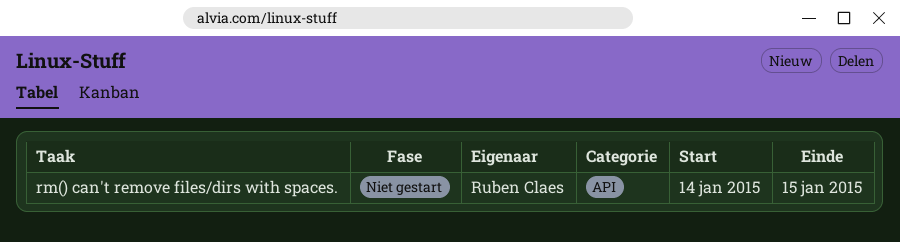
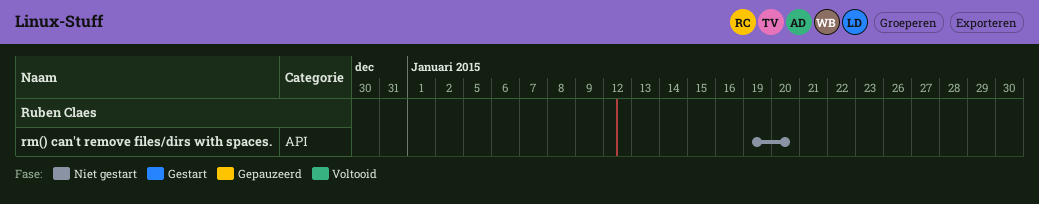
rm() can't remove files/dirs with spaces., start: Jan 14 -> Jan 19
rm() can't remove files/dirs with spaces., due: Jan 15 -> Jan 20

